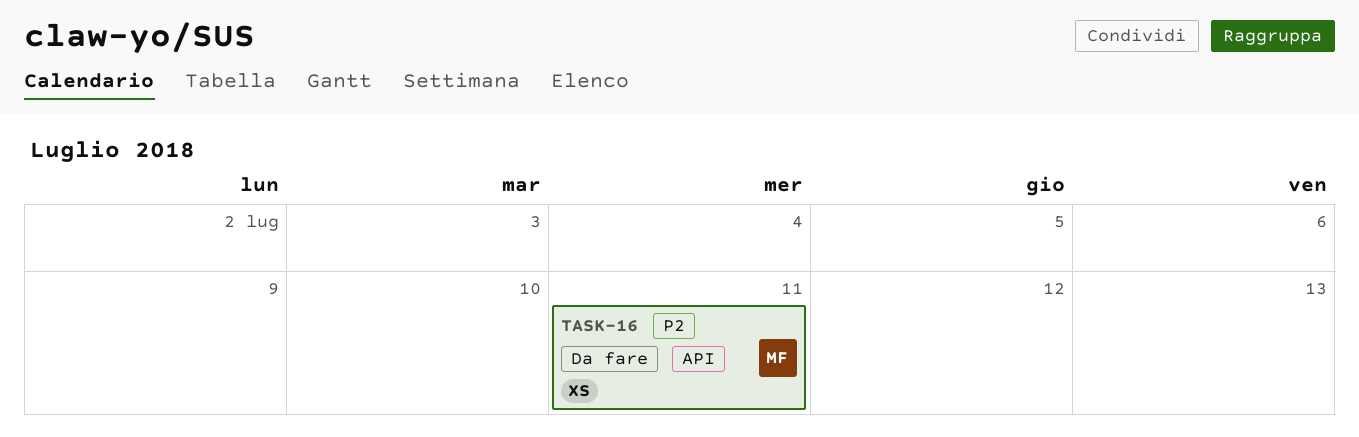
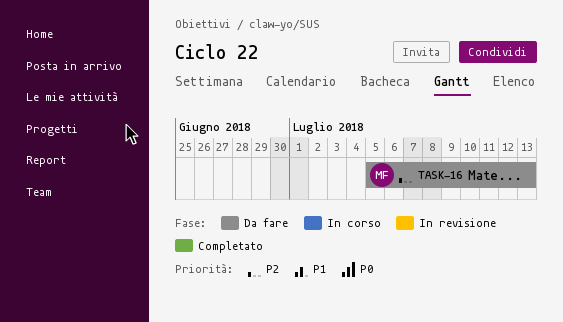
TASK-16, due: Jul 11 -> Jul 13

